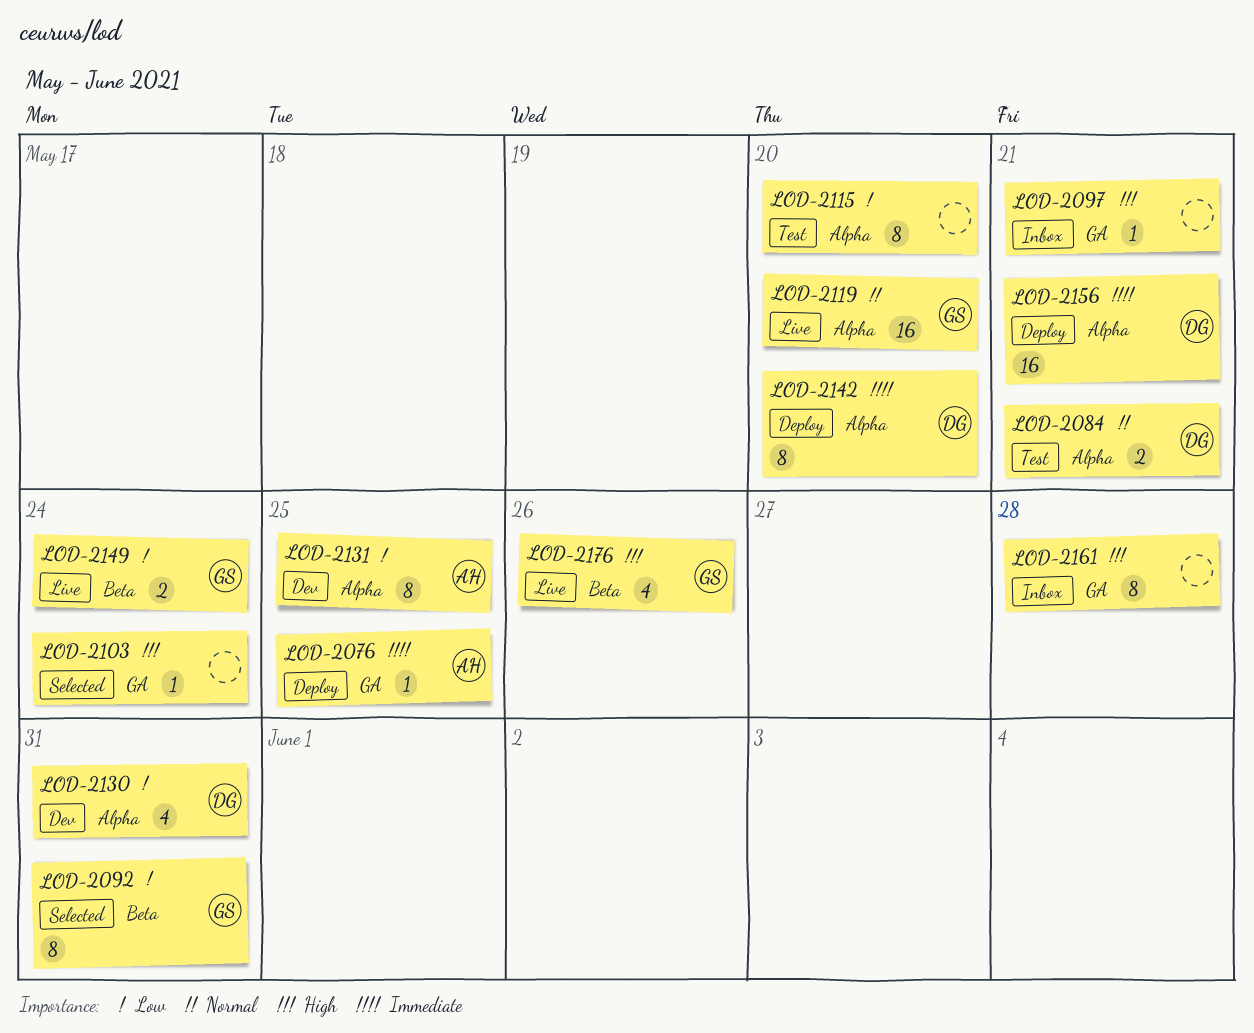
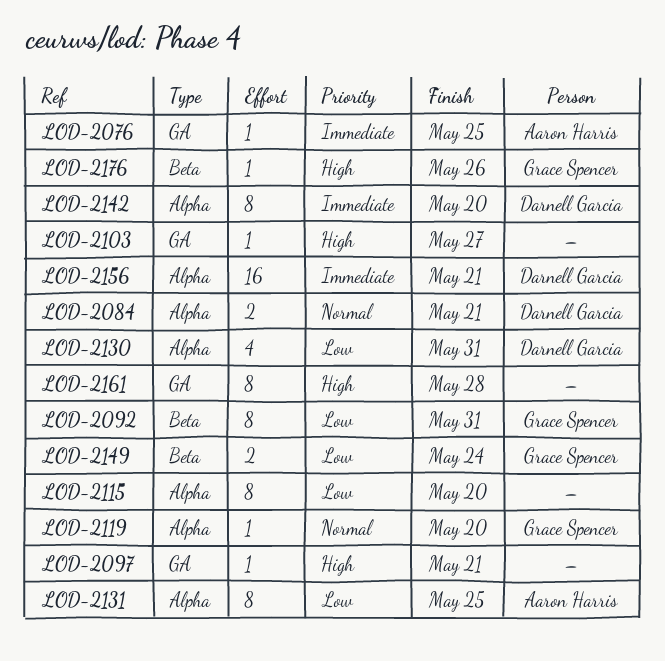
LOD-2103, due: May 24 -> May 27
LOD-2119, estimate: 16 -> 1
LOD-2176, estimate: 4 -> 1

